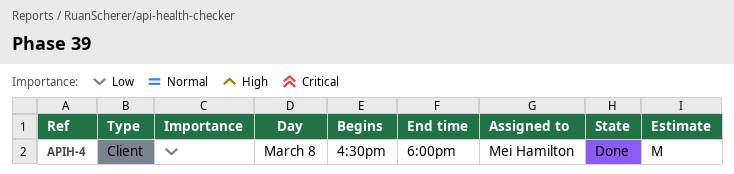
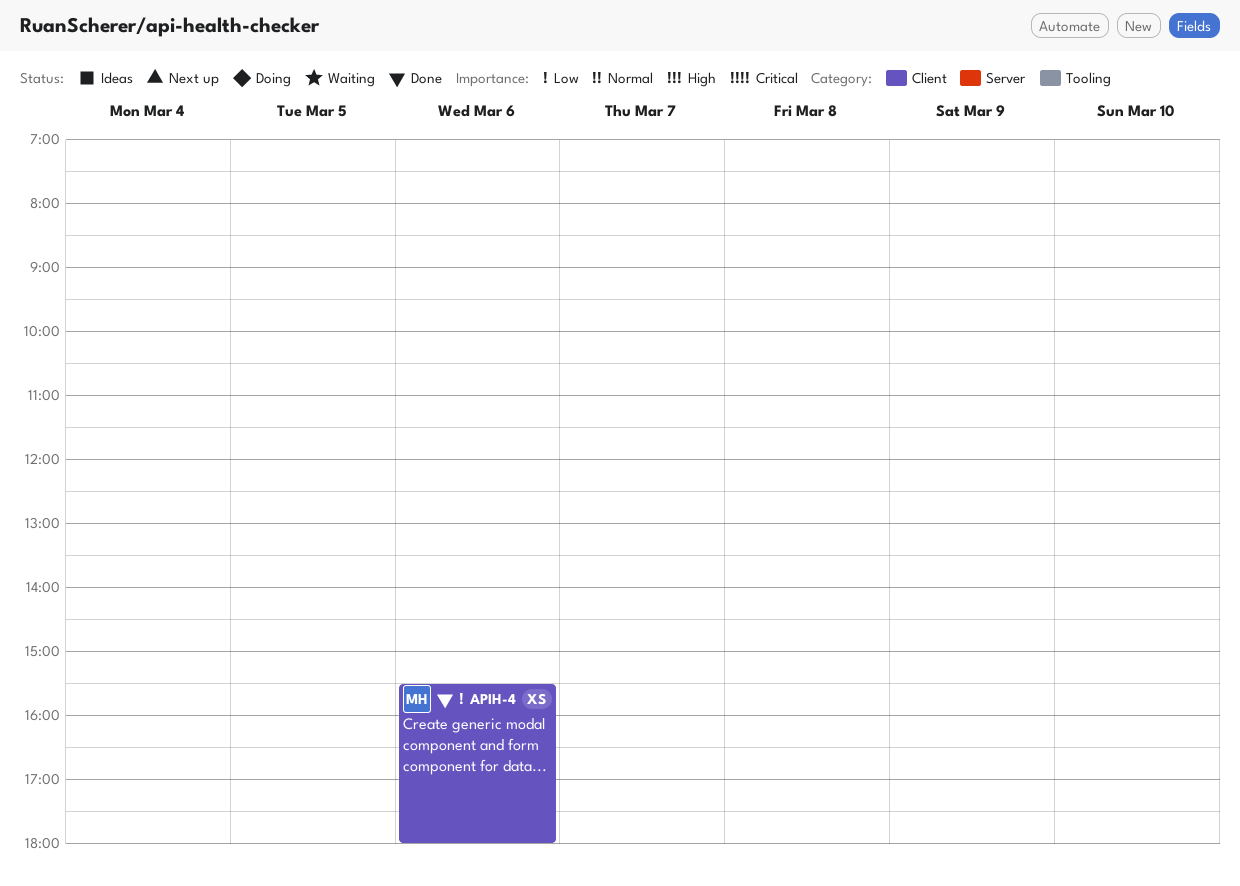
APIH-4, estimate: M -> XS
APIH-4, day: Mar 8 -> Mar 6
APIH-4, begins: 16:30 -> 15:30

